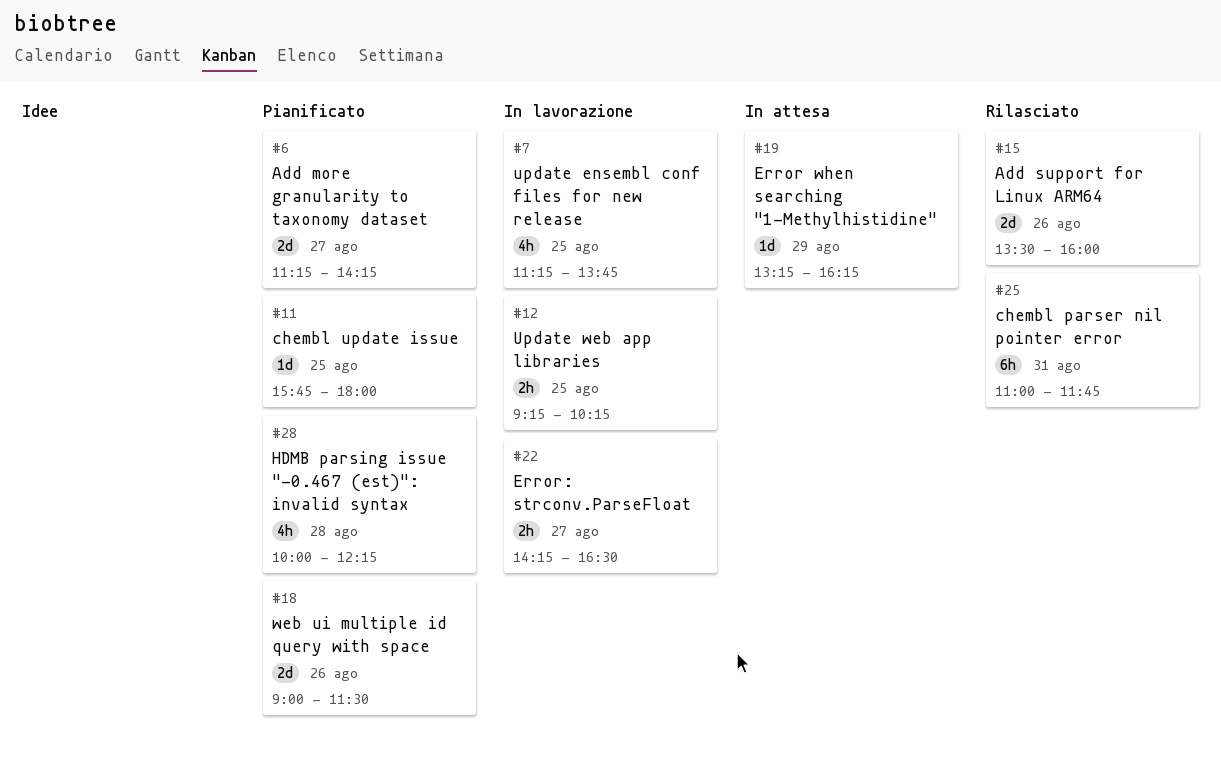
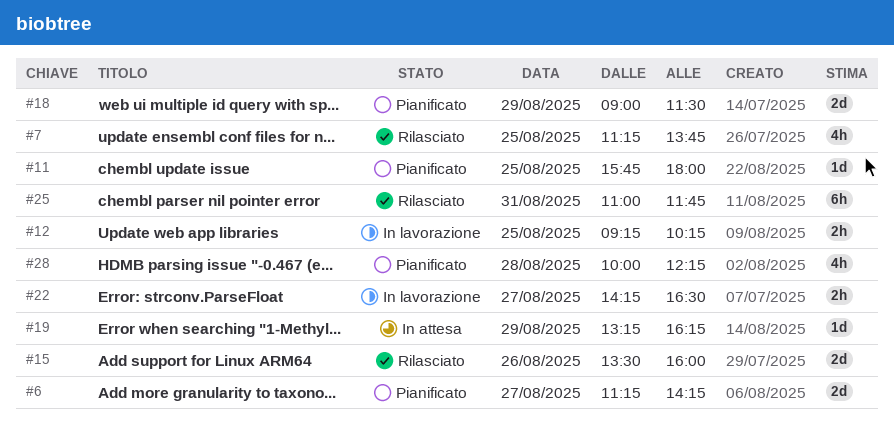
#7, status: In lavorazione -> Rilasciato
#18, day: Aug 26 -> Aug 29

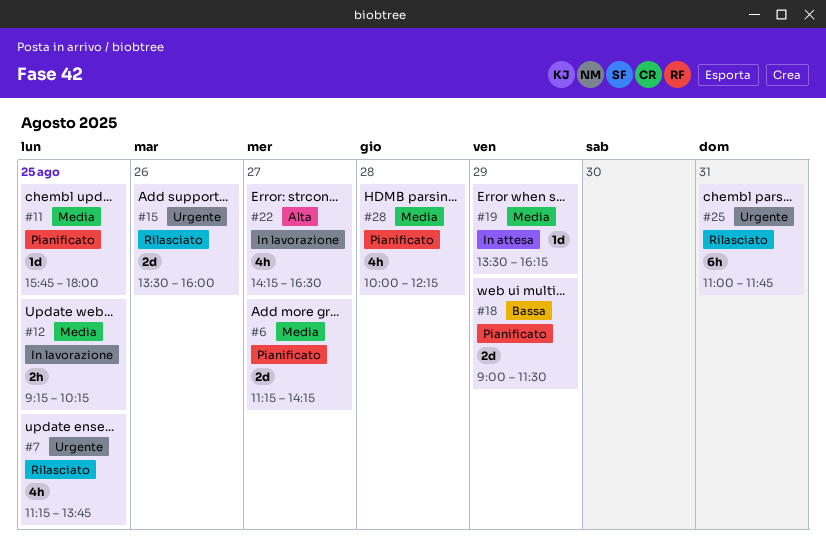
#19, begins: 13:15 -> 13:30
#22, estimate: 2h -> 4h

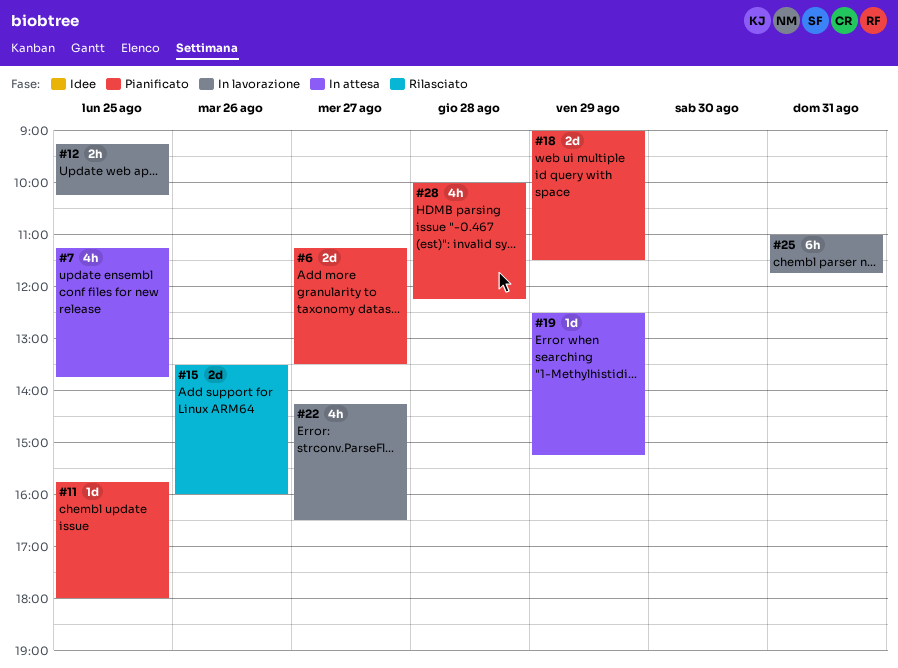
#6, ends: 14:15 -> 13:30
#7, status: Rilasciato -> In attesa
#19, begins: 13:30 -> 12:30
#19, ends: 16:15 -> 15:15
#25, status: Rilasciato -> In lavorazione

